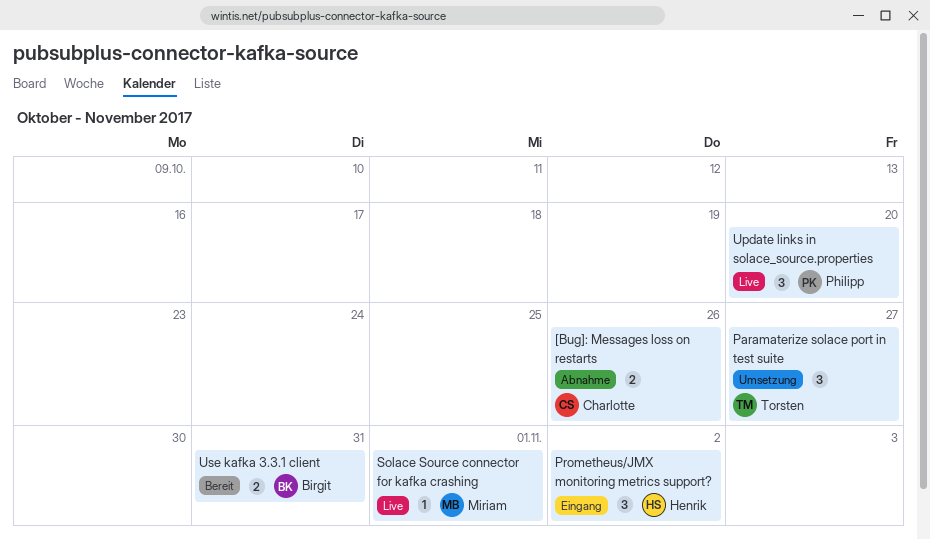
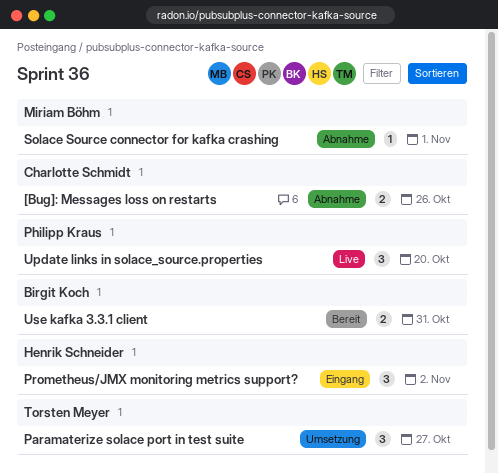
Solace Source connector for kafka crashing, status: Live -> Abnahme

